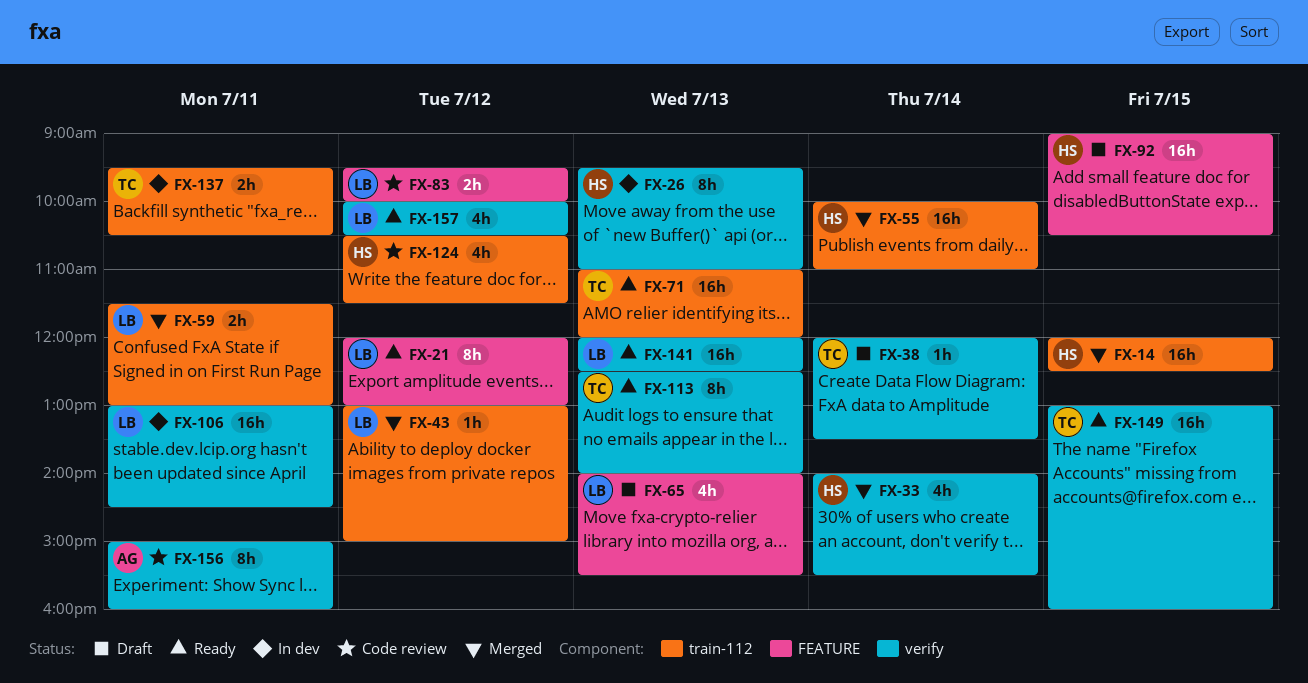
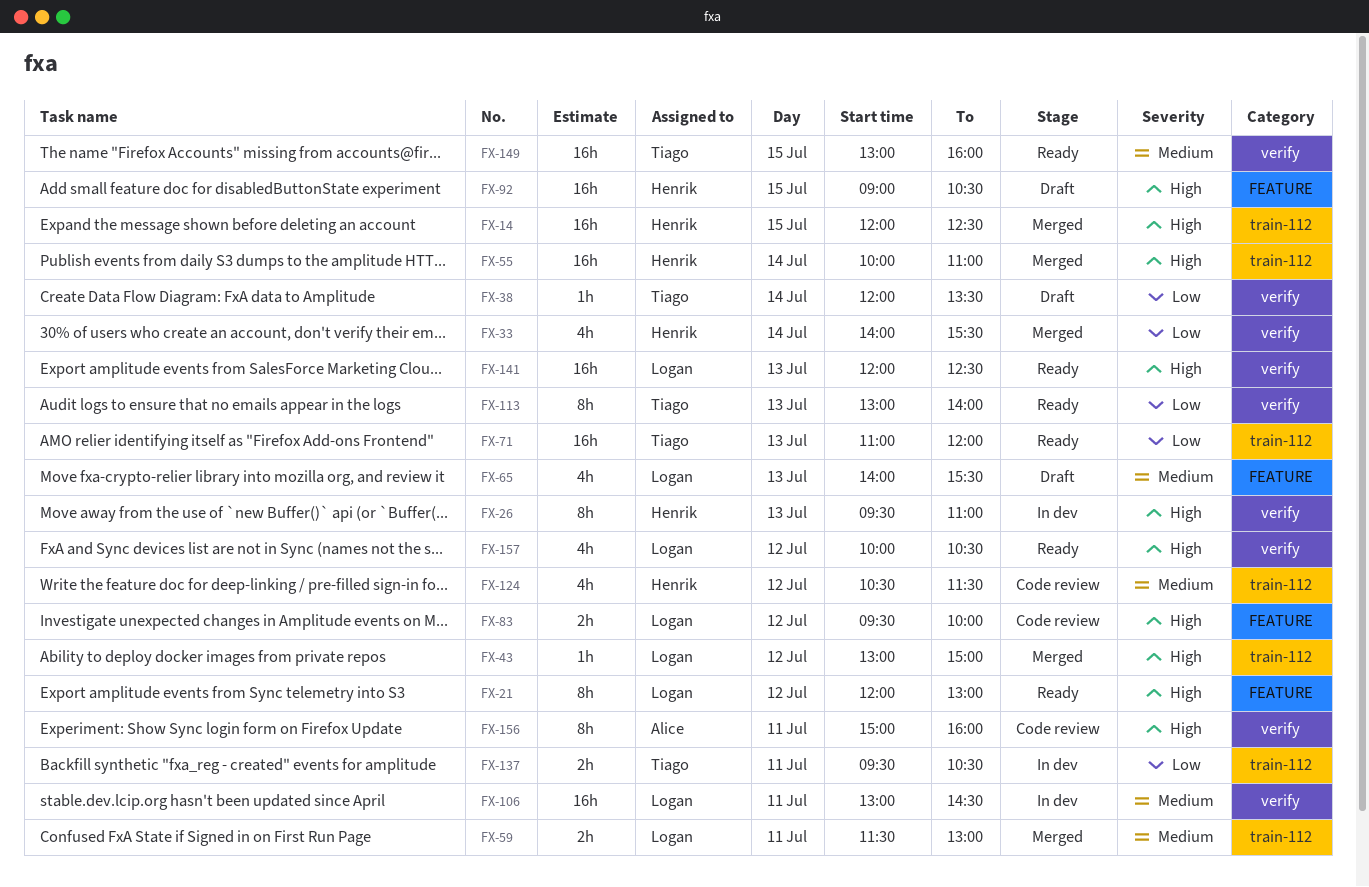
FX-113, begins: 12:30 -> 13:00

